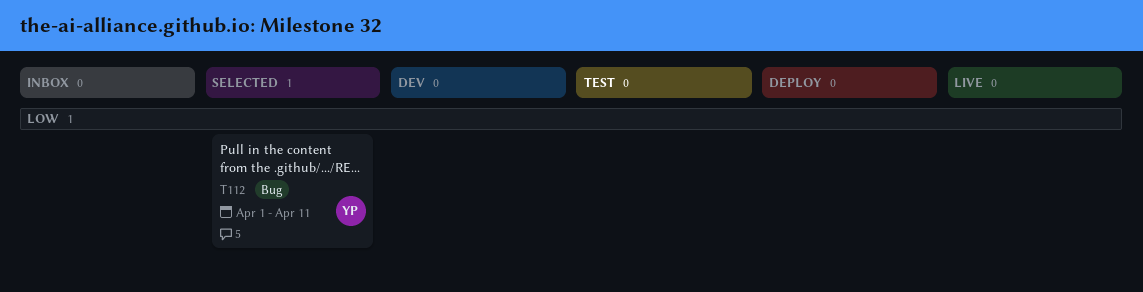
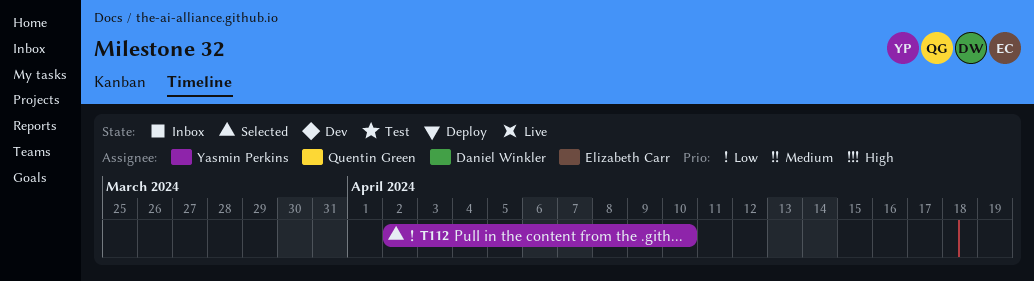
T112, start: Apr 1 -> Apr 2
T112, due: Apr 11 -> Apr 10

